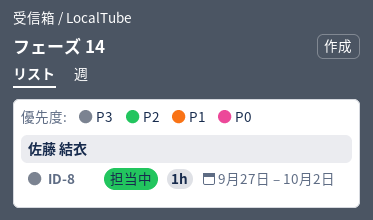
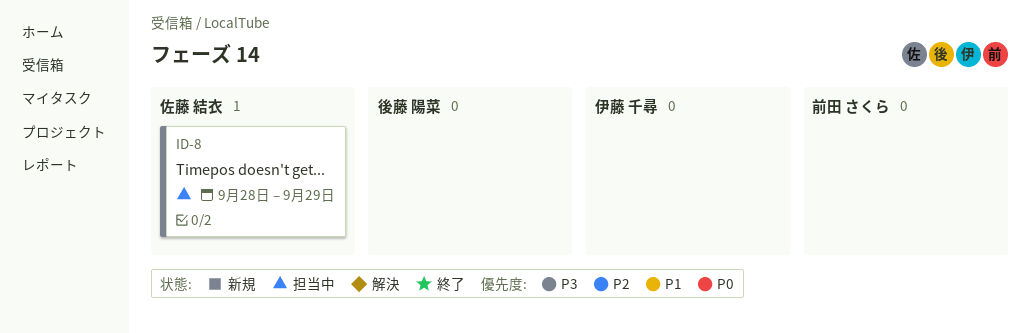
ID-8, start: Sep 27 -> Sep 28
ID-8, due: Oct 2 -> Sep 29

